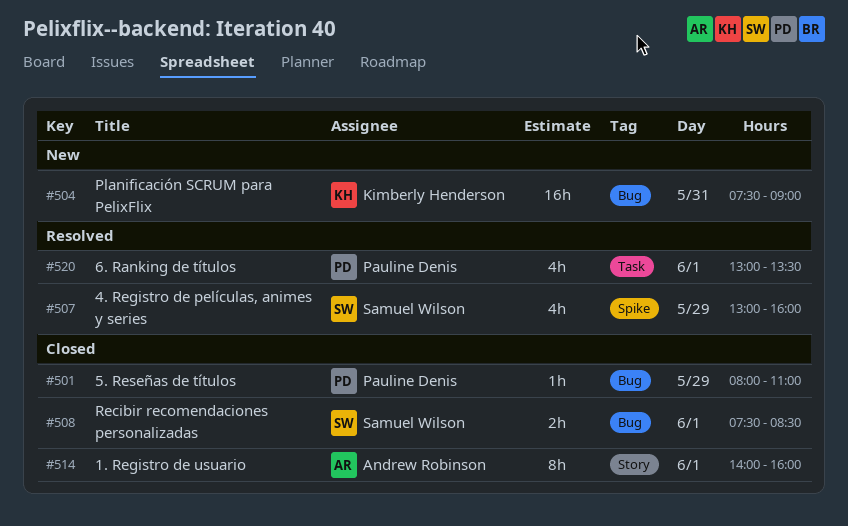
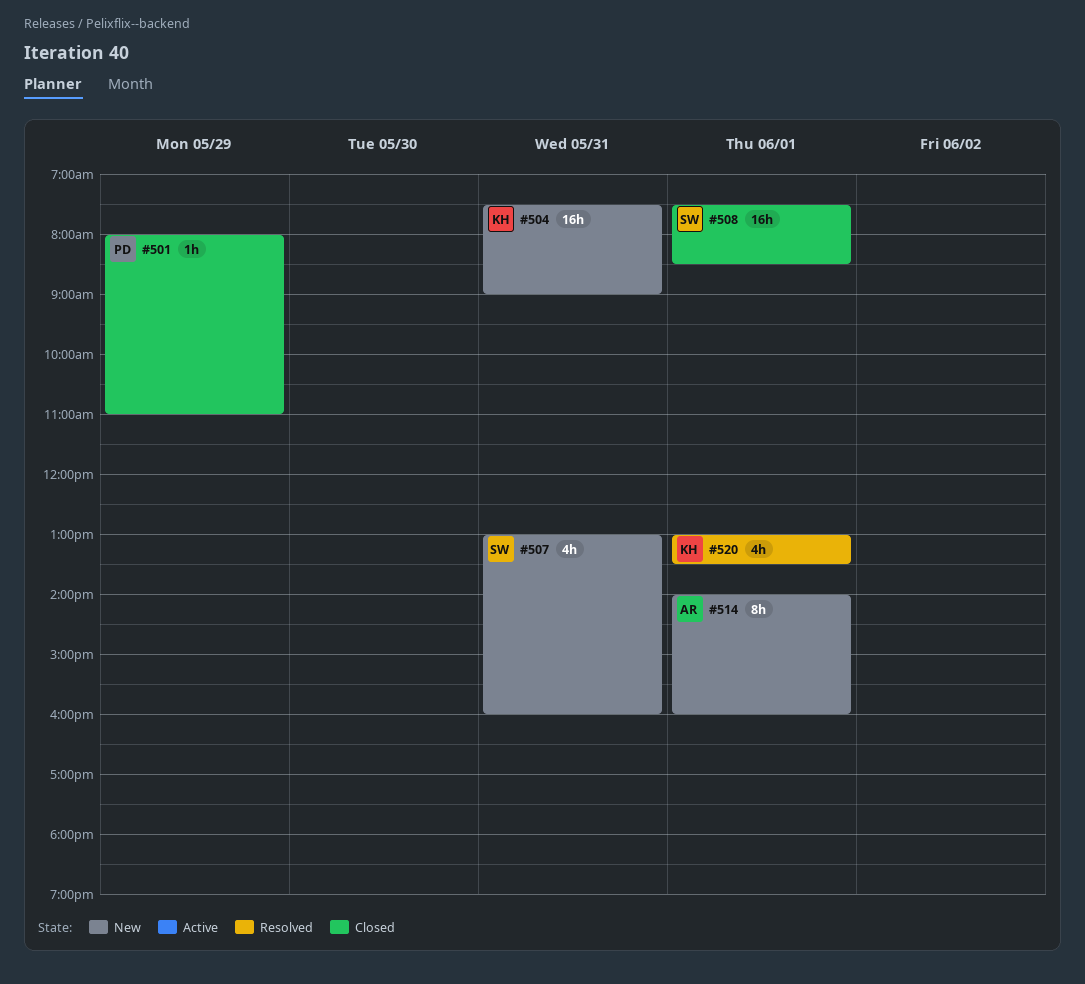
#507, status: Resolved -> New
#507, day: May 29 -> May 31
#508, estimate: 2h -> 16h
#514, status: Closed -> New
#520, owner: Pauline Denis -> Kimberly Henderson

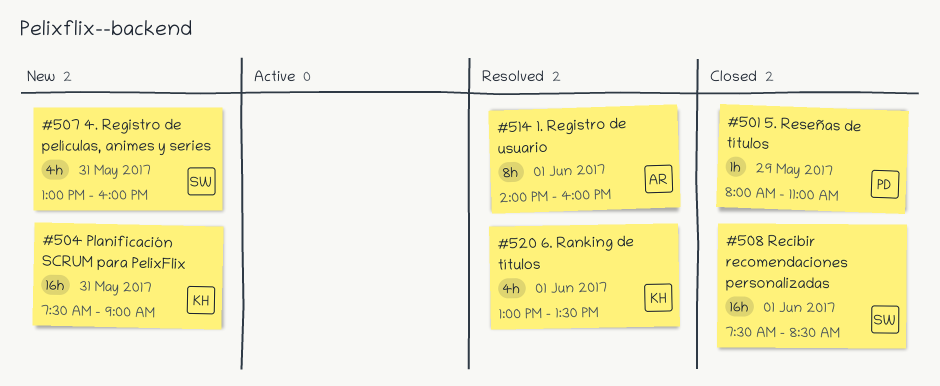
#514, status: New -> Resolved

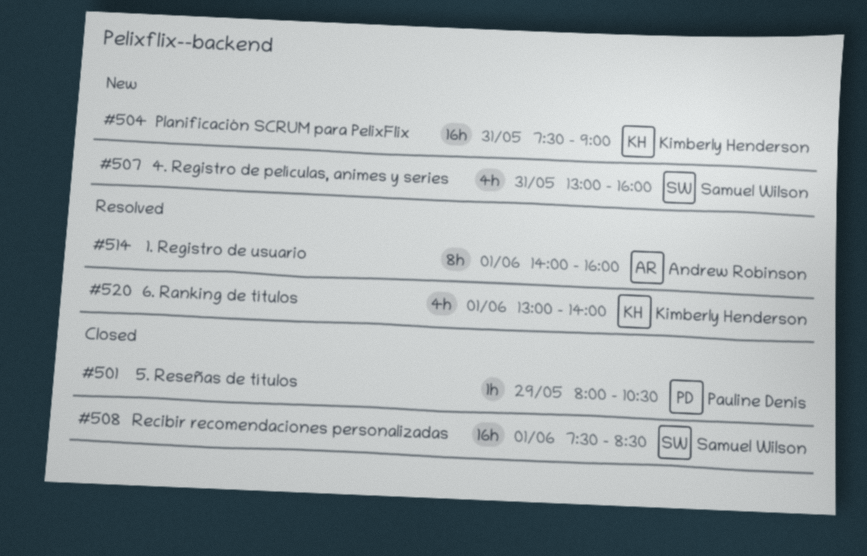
#501, ends: 11:00 -> 10:30
#520, ends: 13:30 -> 14:00

